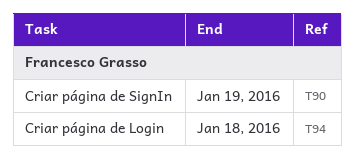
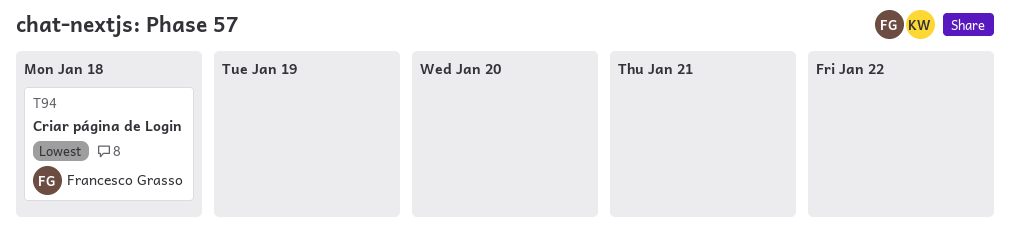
T90: present -> none

